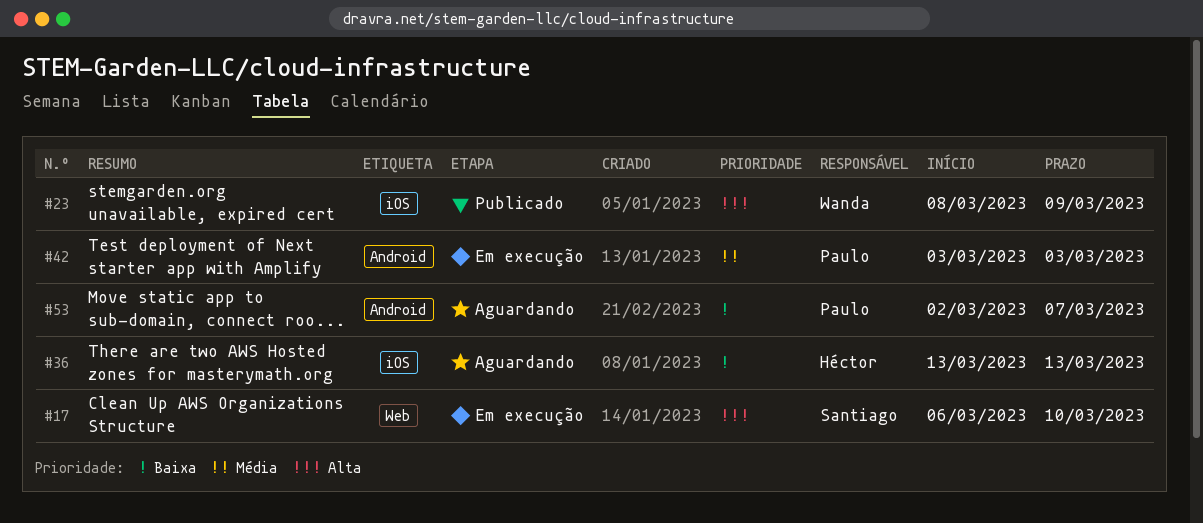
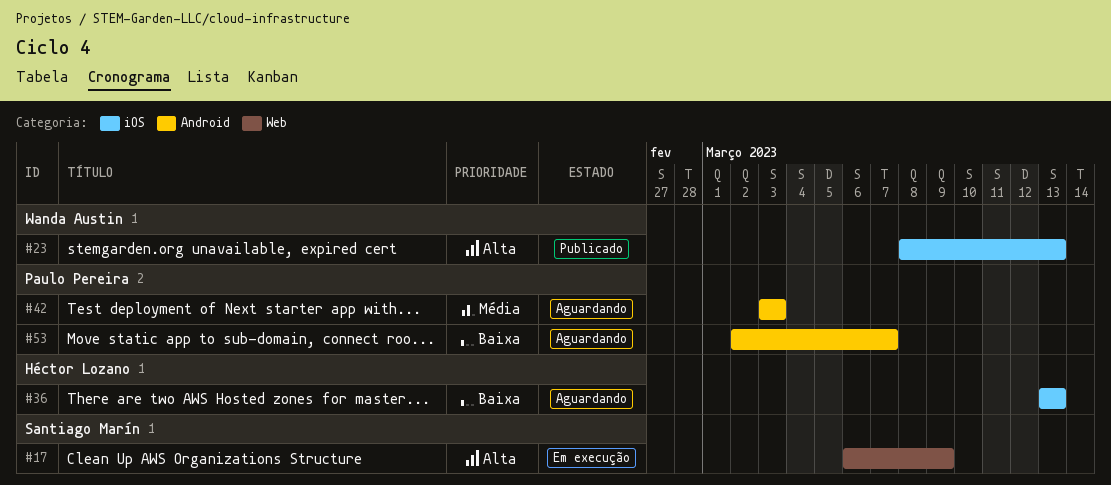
#17, due: Mar 10 -> Mar 9
#23, due: Mar 9 -> Mar 13
#42, status: Em execução -> Aguardando

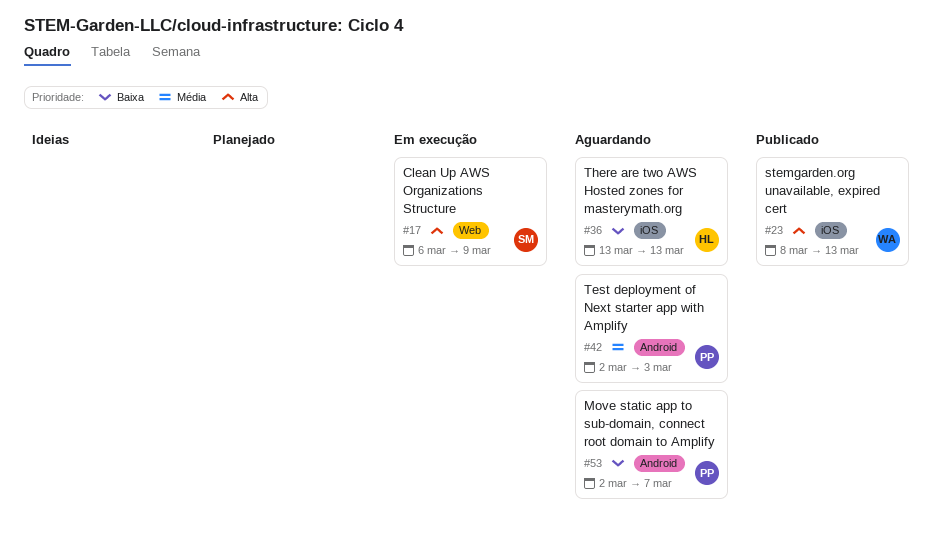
#42, start: Mar 3 -> Mar 2

